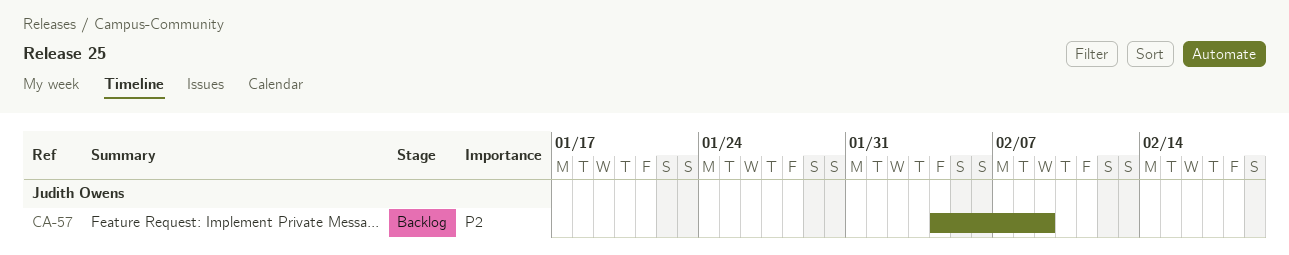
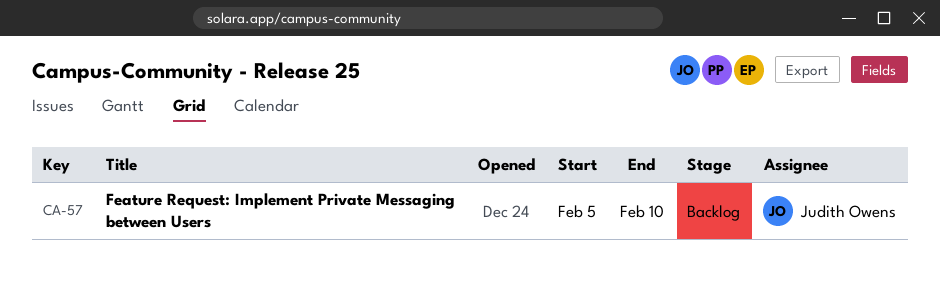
CA-57, start: Feb 4 -> Feb 5
CA-57, due: Feb 9 -> Feb 10

